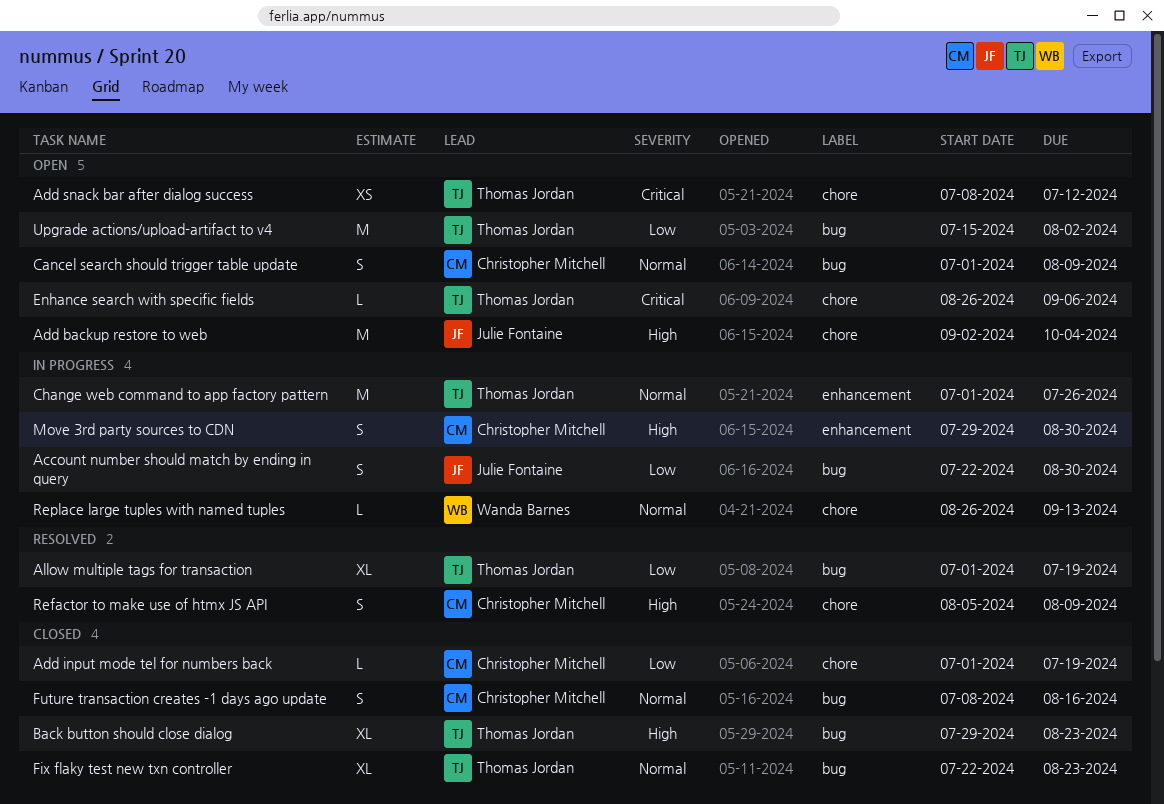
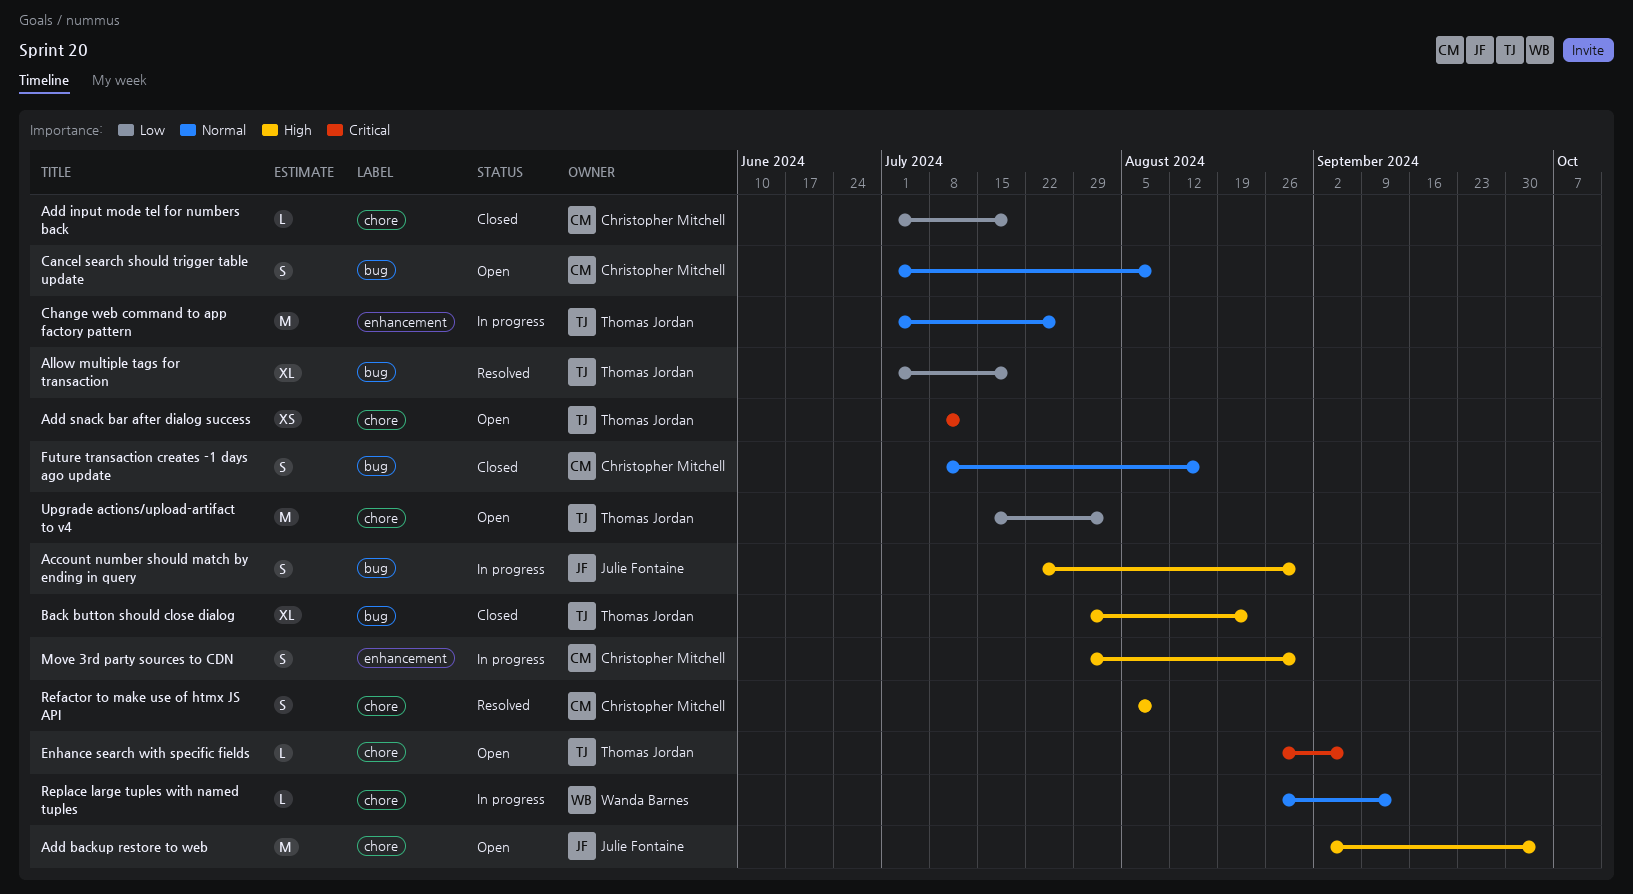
Account number should match by ending in query, priority: Low -> High
Fix flaky test new txn controller: present -> none
Upgrade actions/upload-artifact to v4, label: bug -> chore

